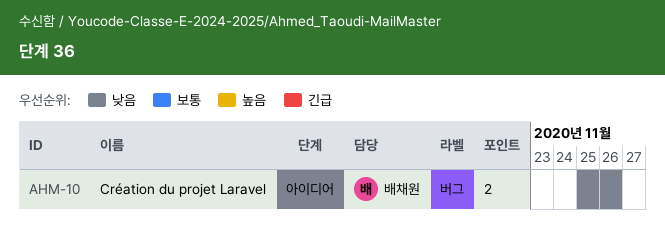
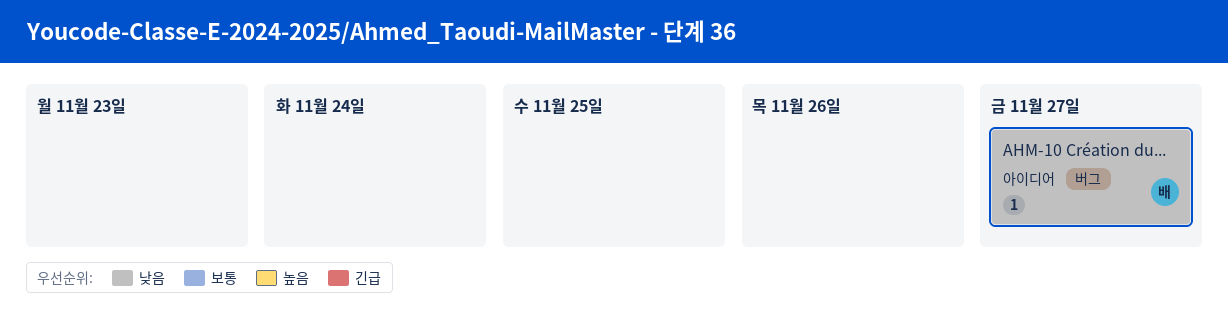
AHM-10, estimate: 2 -> 1
AHM-10, due: Nov 26 -> Nov 27

